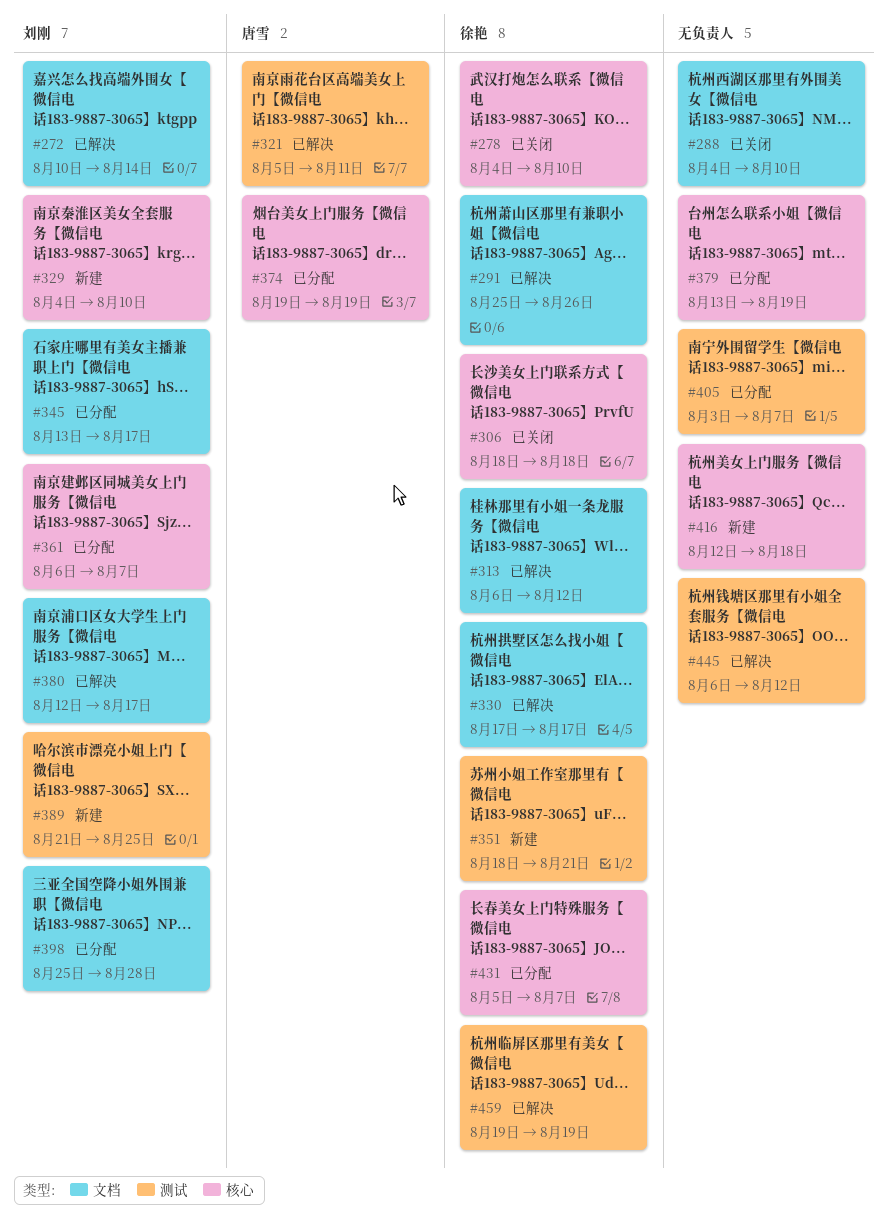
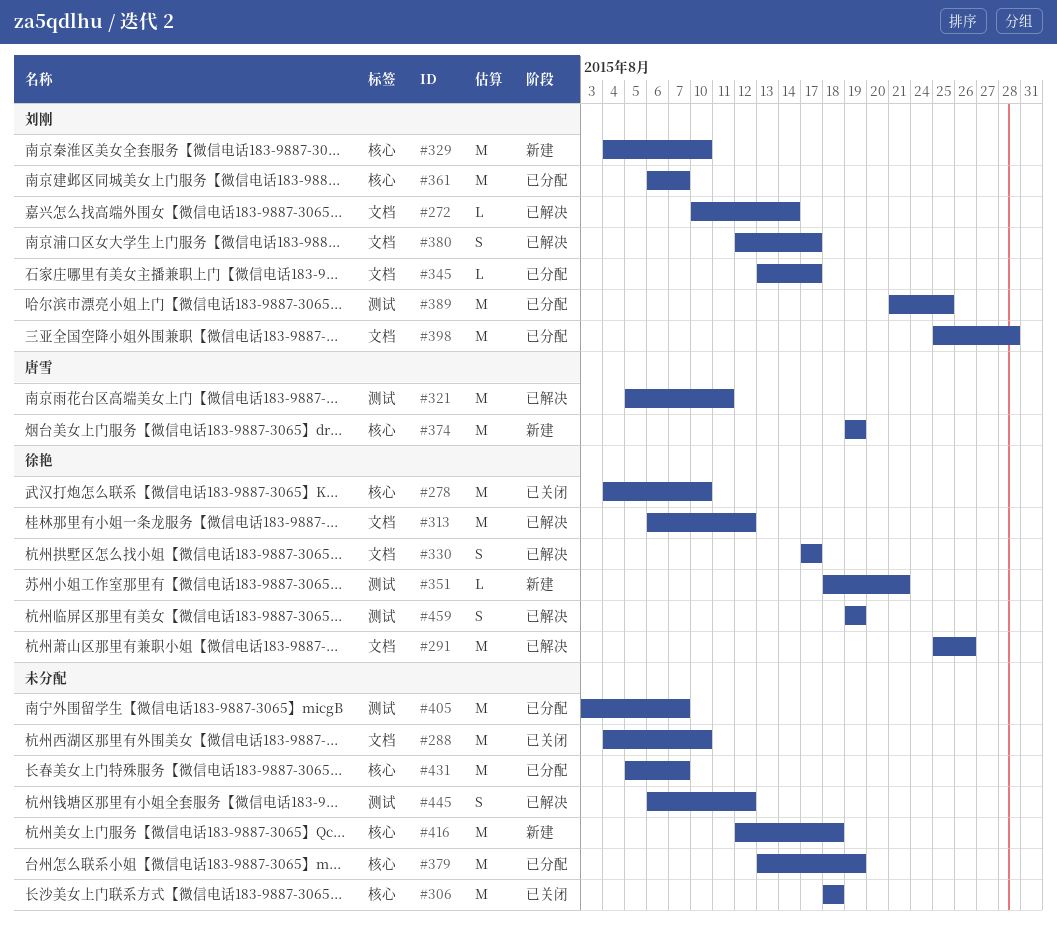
#306, owner: 徐艳 -> none
#374, status: 已分配 -> 新建
#389, status: 新建 -> 已分配
#431, owner: 徐艳 -> none

